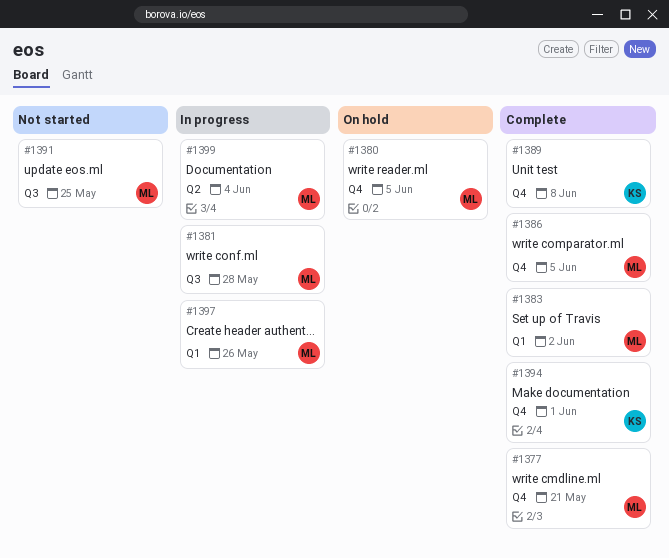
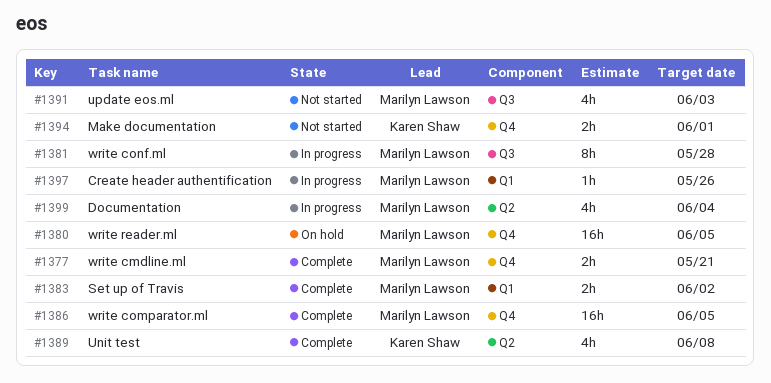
#1389, label: Q4 -> Q2
#1391, due: May 25 -> Jun 3
#1394, status: Complete -> Not started

